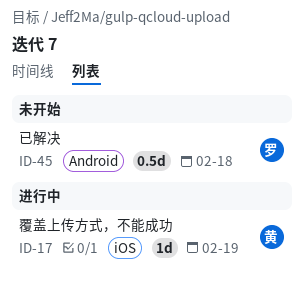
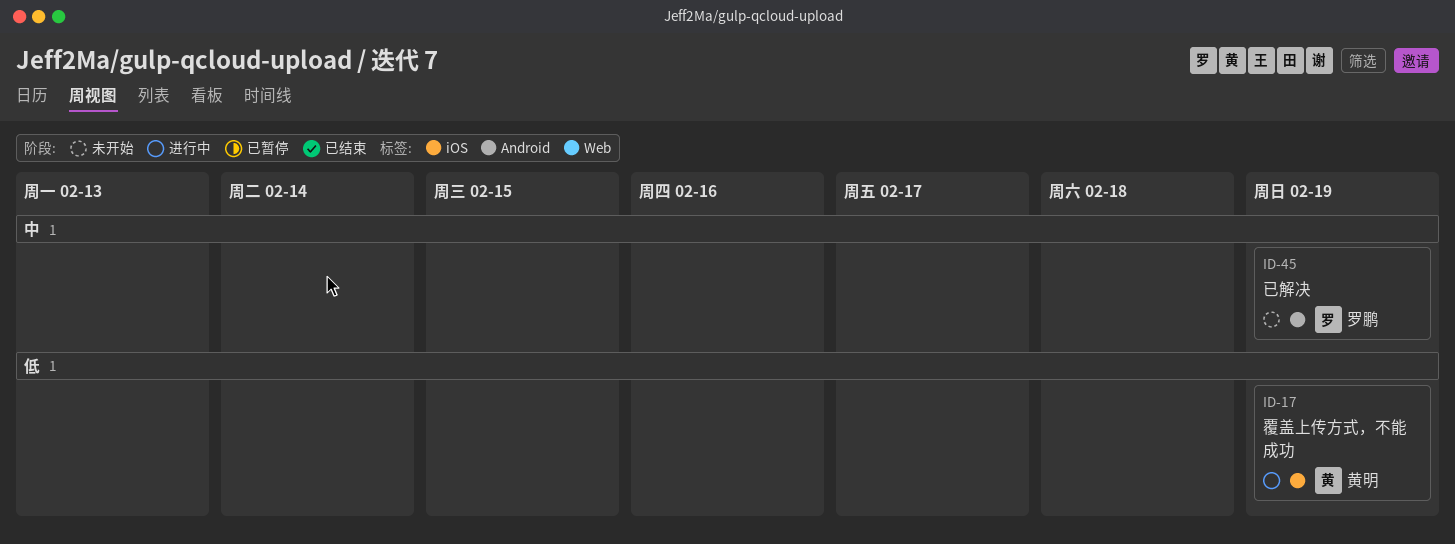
ID-45, due: Feb 18 -> Feb 19

